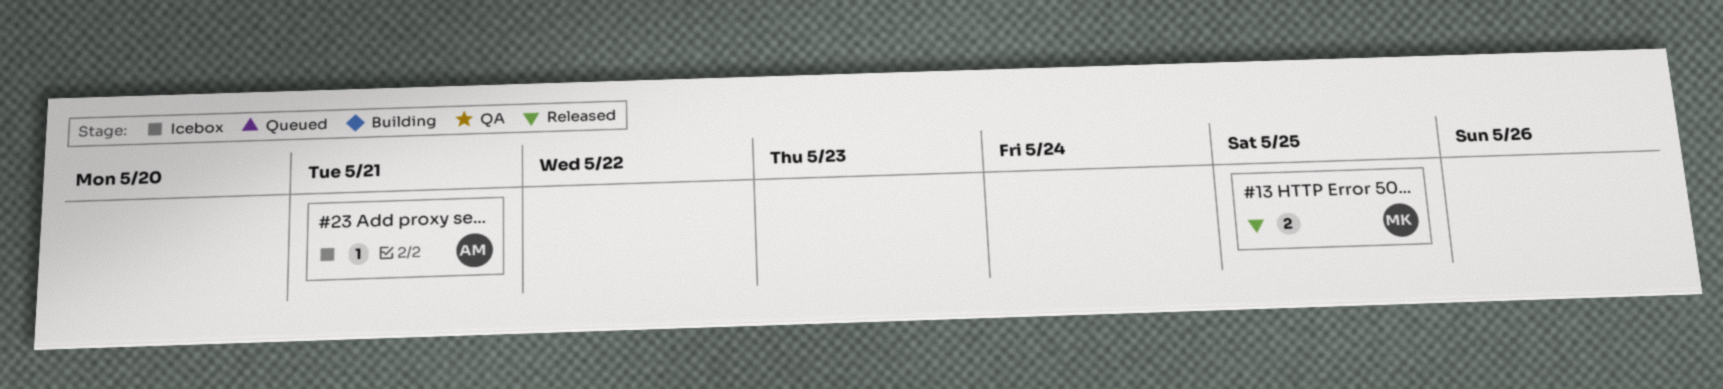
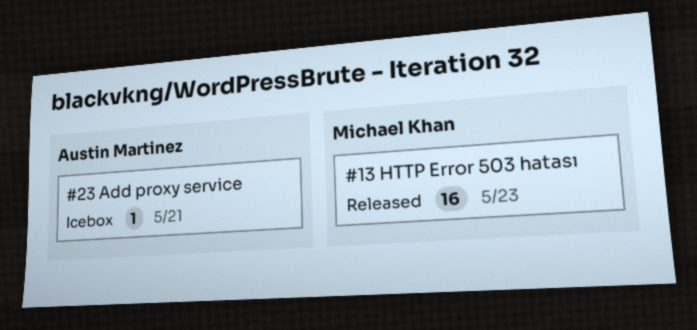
#13, estimate: 2 -> 16
#13, due: May 25 -> May 23

